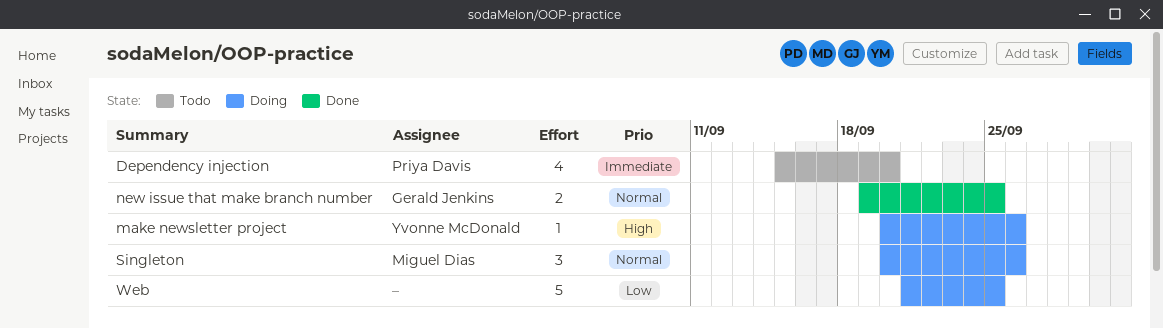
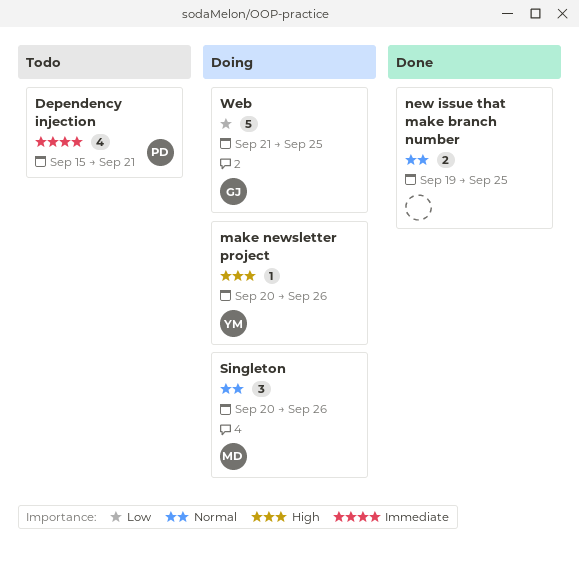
Dependency injection, due: Sep 20 -> Sep 21
new issue that make branch number, owner: Gerald Jenkins -> none
Web, owner: none -> Gerald Jenkins

